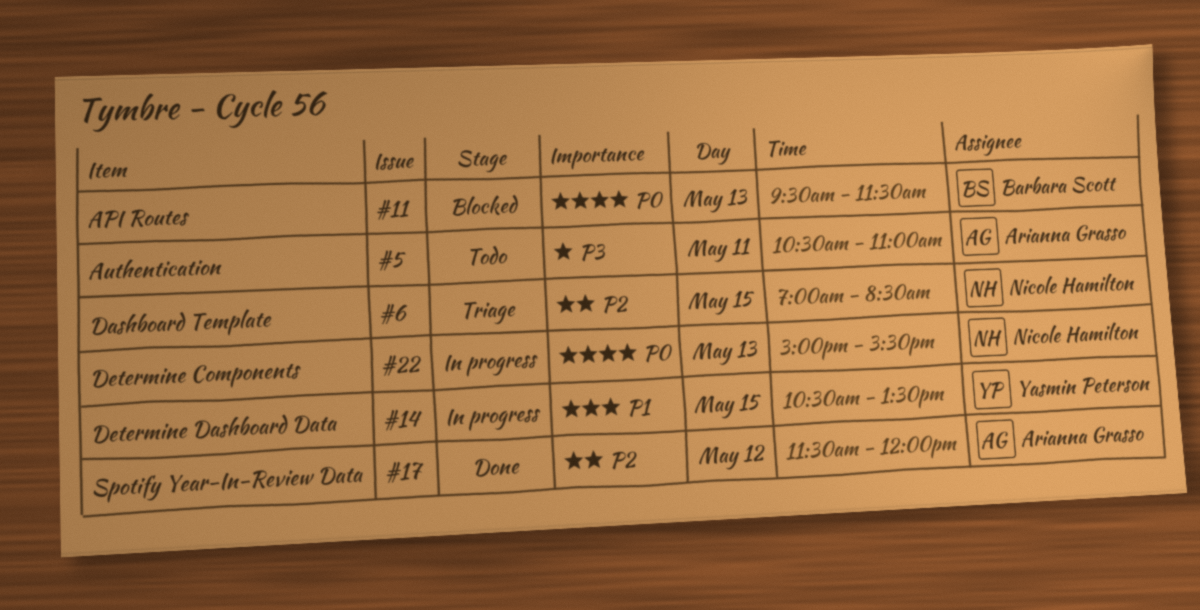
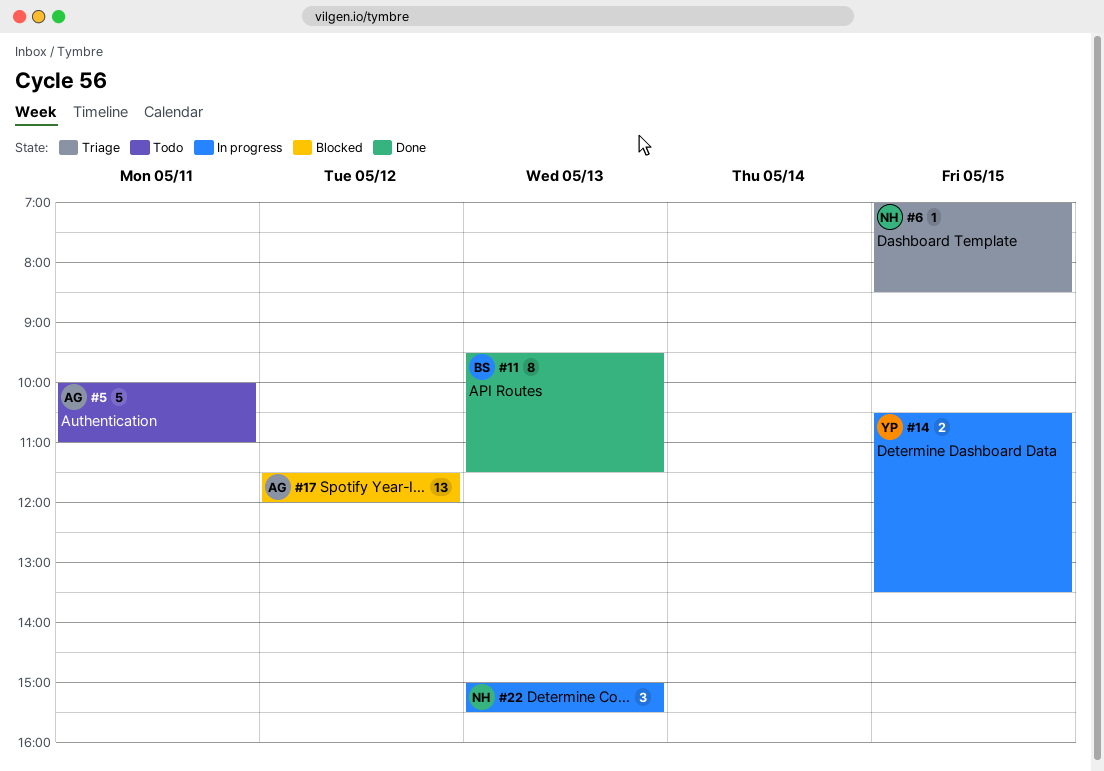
#5, begins: 10:30 -> 10:00
#11, status: Blocked -> Done
#17, status: Done -> Blocked

